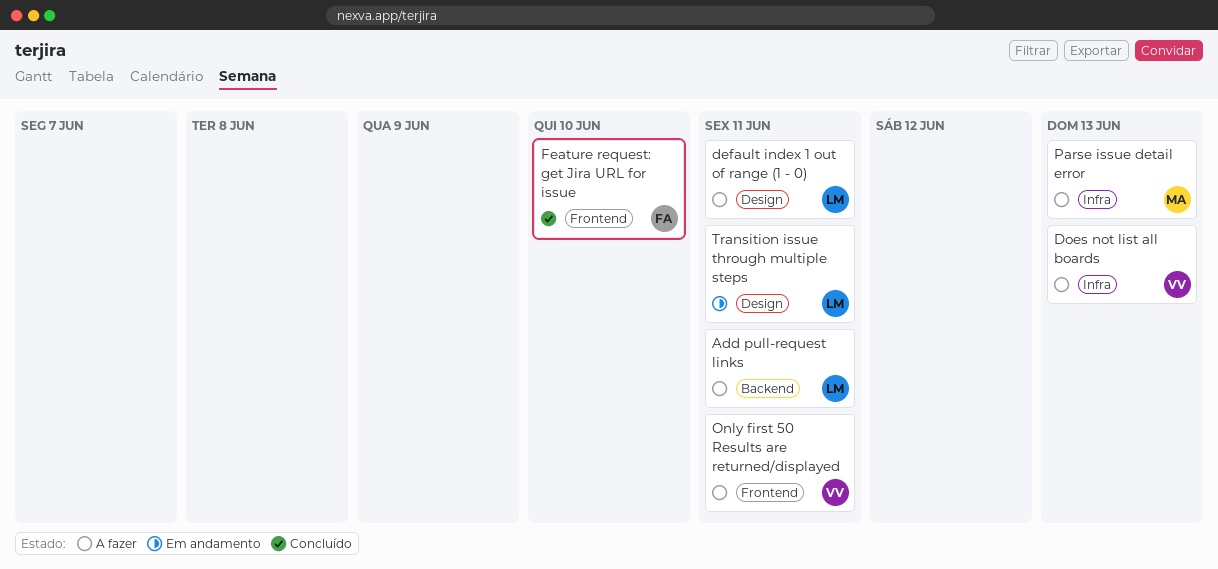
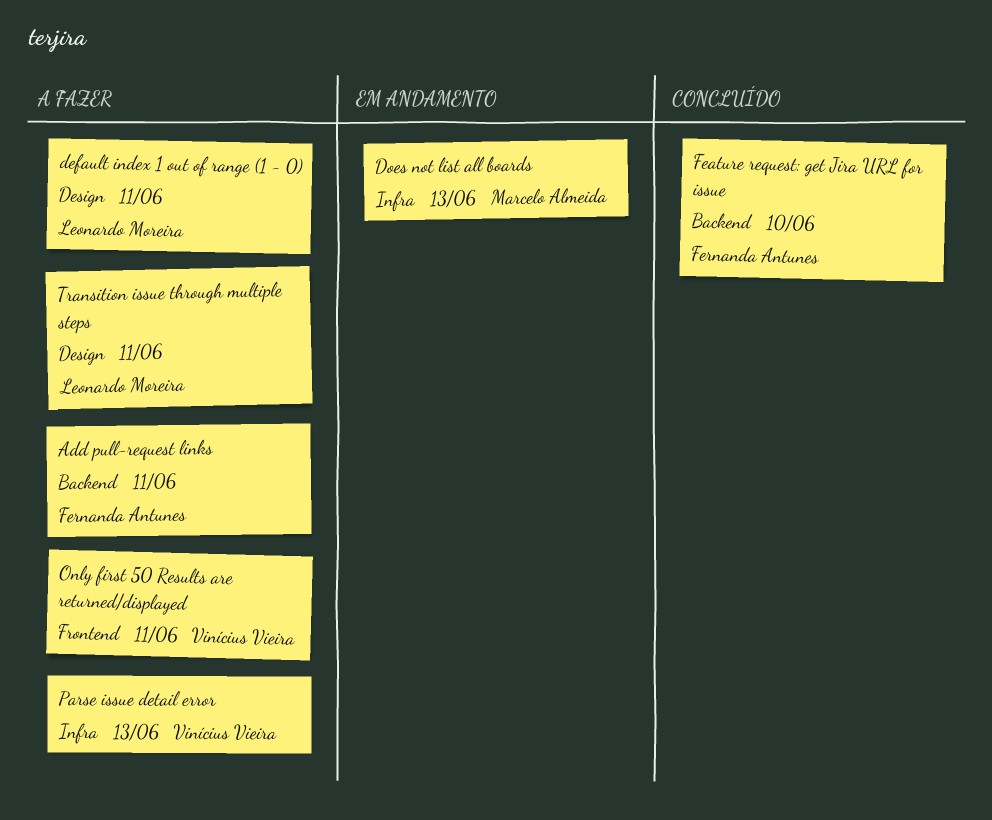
Add pull-request links, owner: Leonardo Moreira -> Fernanda Antunes
Does not list all boards, status: A fazer -> Em andamento
Does not list all boards, owner: Vinícius Vieira -> Marcelo Almeida
Feature request: get Jira URL for issue, label: Frontend -> Backend
Parse issue detail error, owner: Marcelo Almeida -> Vinícius Vieira
Transition issue through multiple steps, status: Em andamento -> A fazer

